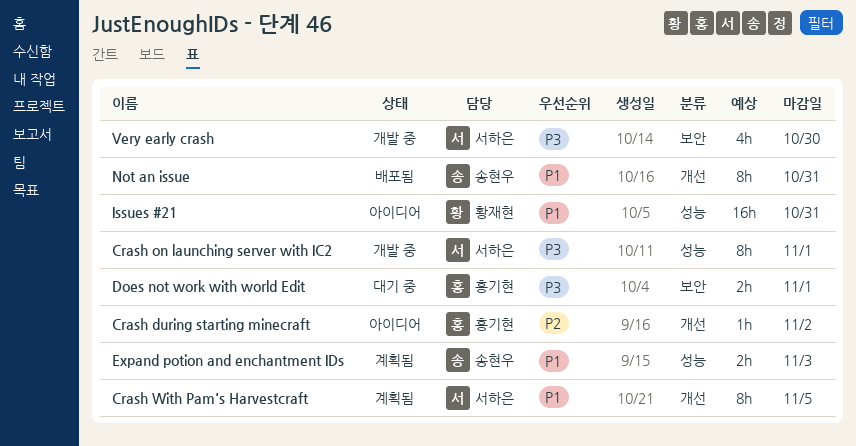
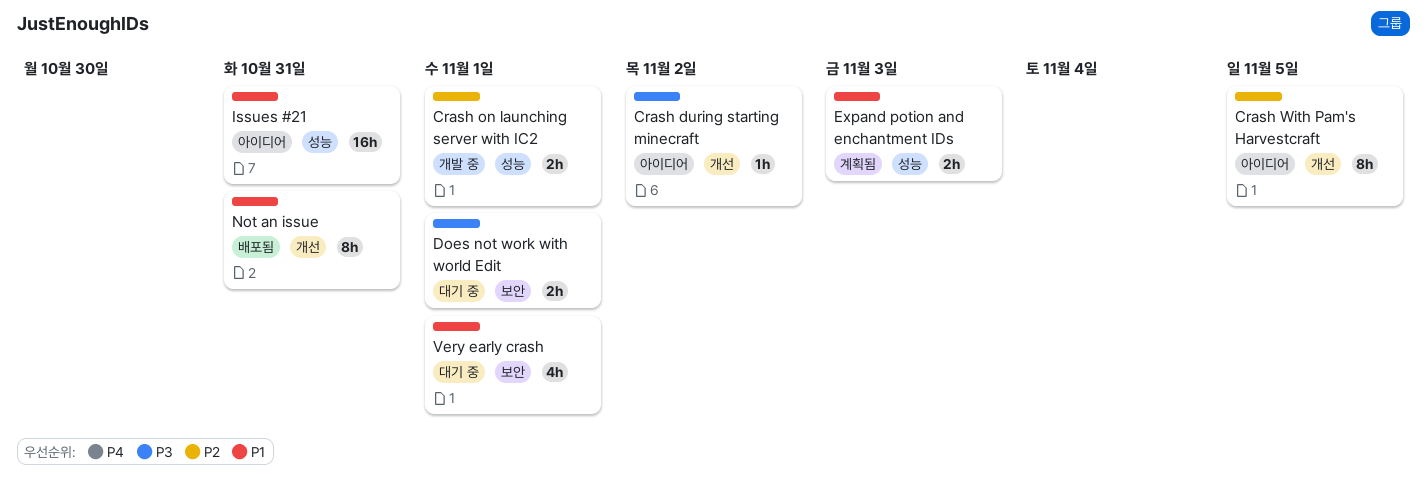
Crash during starting minecraft, priority: P2 -> P3
Crash on launching server with IC2, priority: P3 -> P2
Crash on launching server with IC2, estimate: 8h -> 2h
Crash With Pam's Harvestcraft, status: 계획됨 -> 아이디어
Crash With Pam's Harvestcraft, priority: P1 -> P2
Very early crash, status: 개발 중 -> 대기 중
Very early crash, priority: P3 -> P1
Very early crash, due: Oct 30 -> Nov 1

